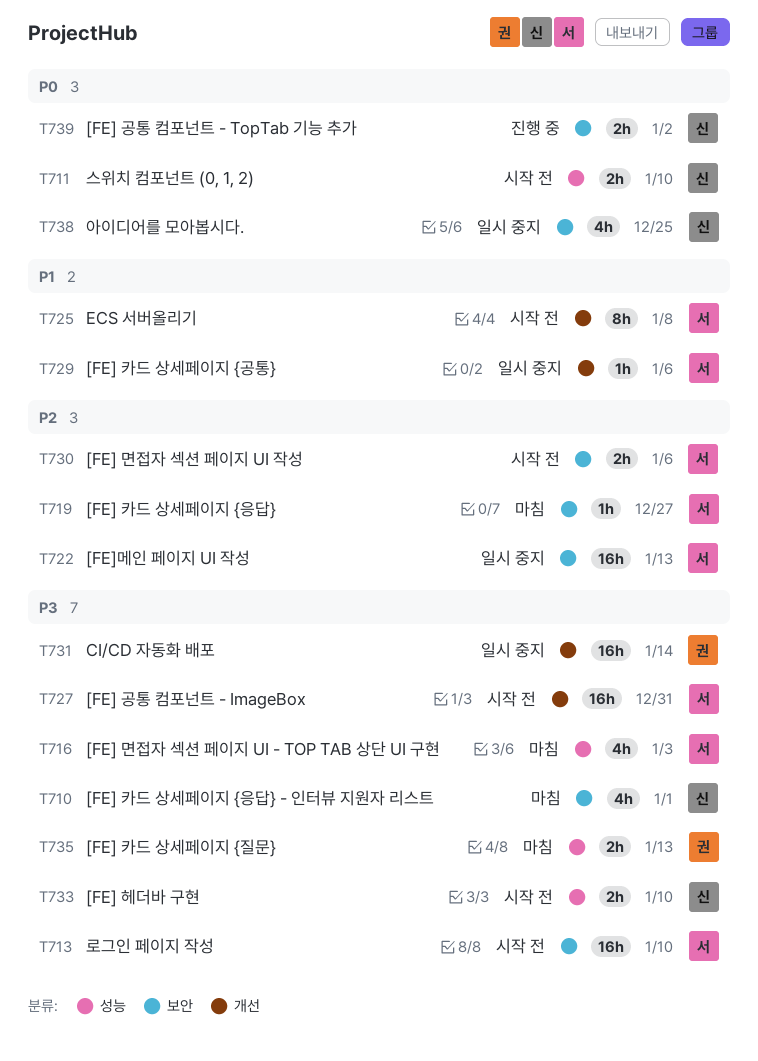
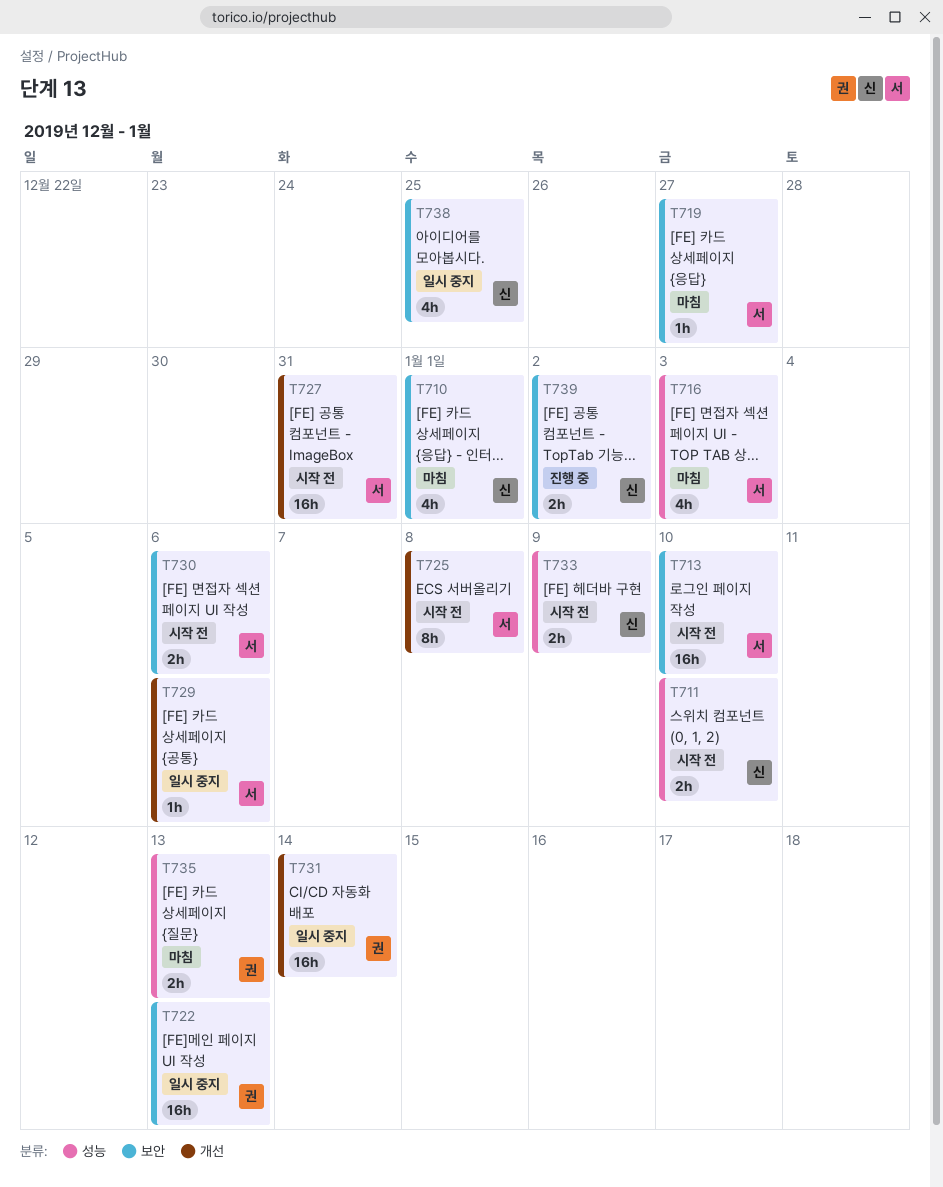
T722, owner: 서 -> 권
T733, due: Jan 10 -> Jan 9

